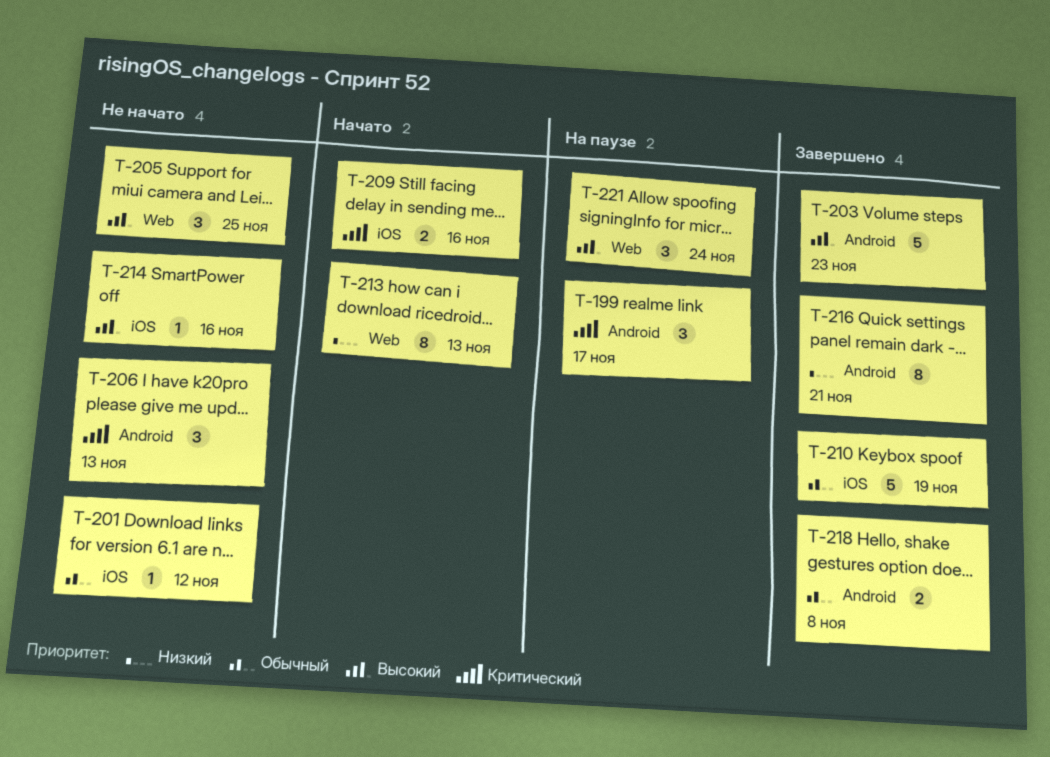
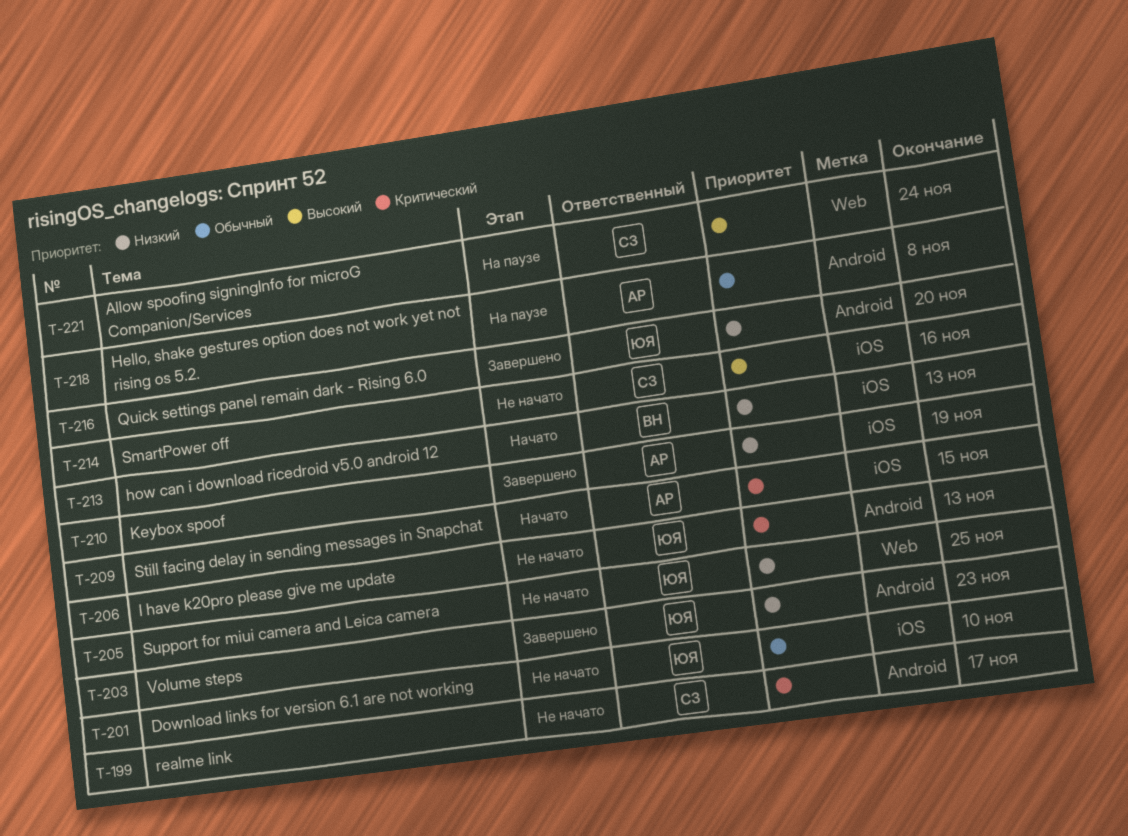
T-199, status: На паузе -> Не начато
T-201, due: Nov 12 -> Nov 10
T-203, priority: Высокий -> Низкий
T-205, priority: Высокий -> Низкий
T-209, due: Nov 16 -> Nov 15
T-210, priority: Обычный -> Низкий
T-213, label: Web -> iOS
T-216, due: Nov 21 -> Nov 20
T-218, status: Завершено -> На паузе

